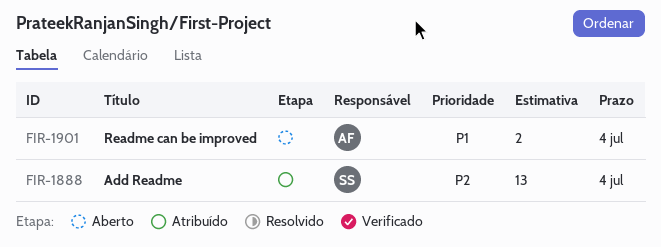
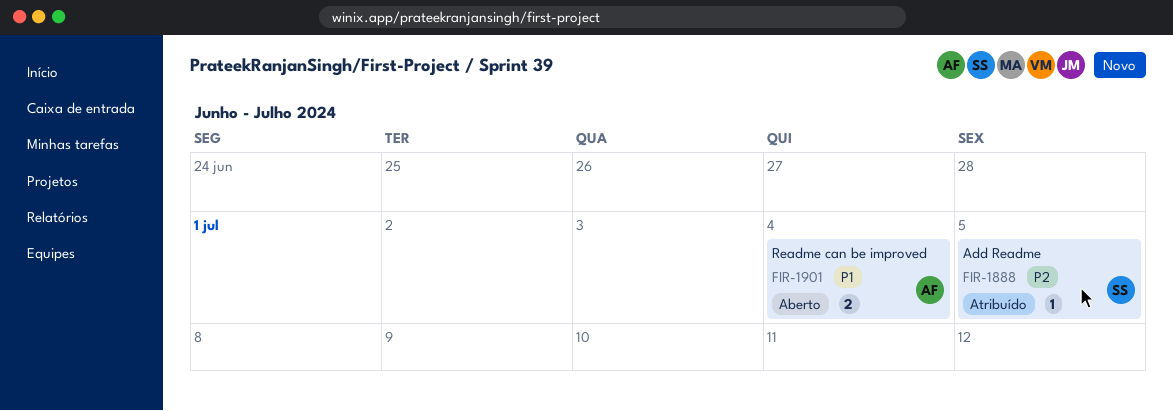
FIR-1888, estimate: 13 -> 1
FIR-1888, due: Jul 4 -> Jul 5

